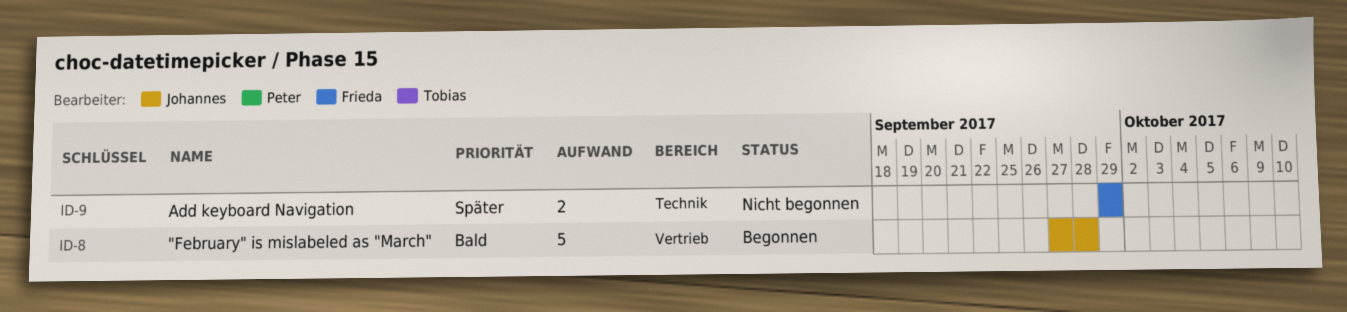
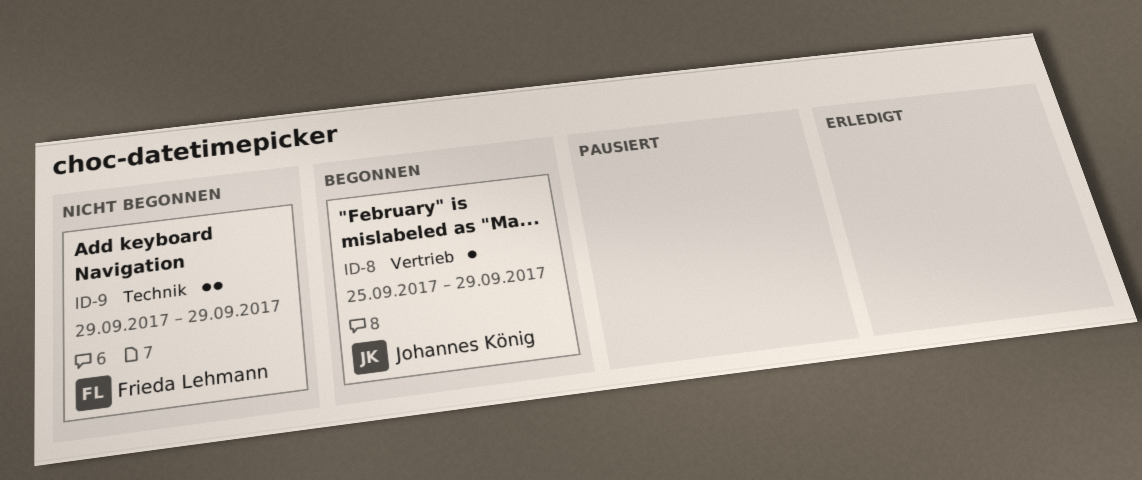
ID-8, estimate: 5 -> 1
ID-8, start: Sep 27 -> Sep 25
ID-8, due: Sep 28 -> Sep 29

